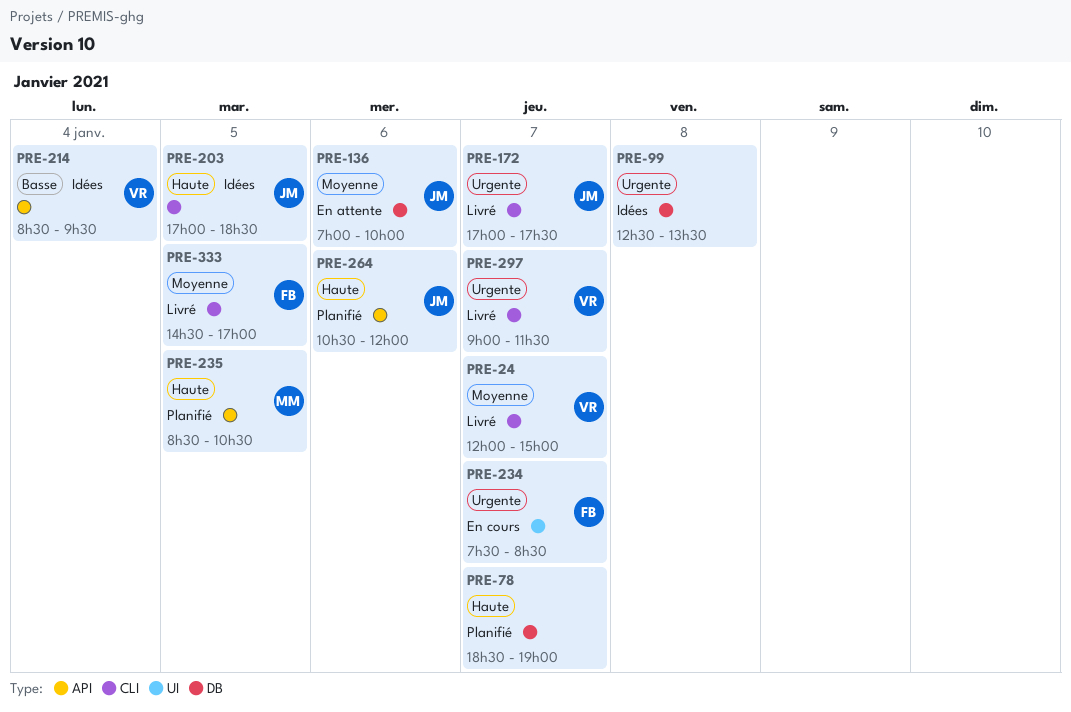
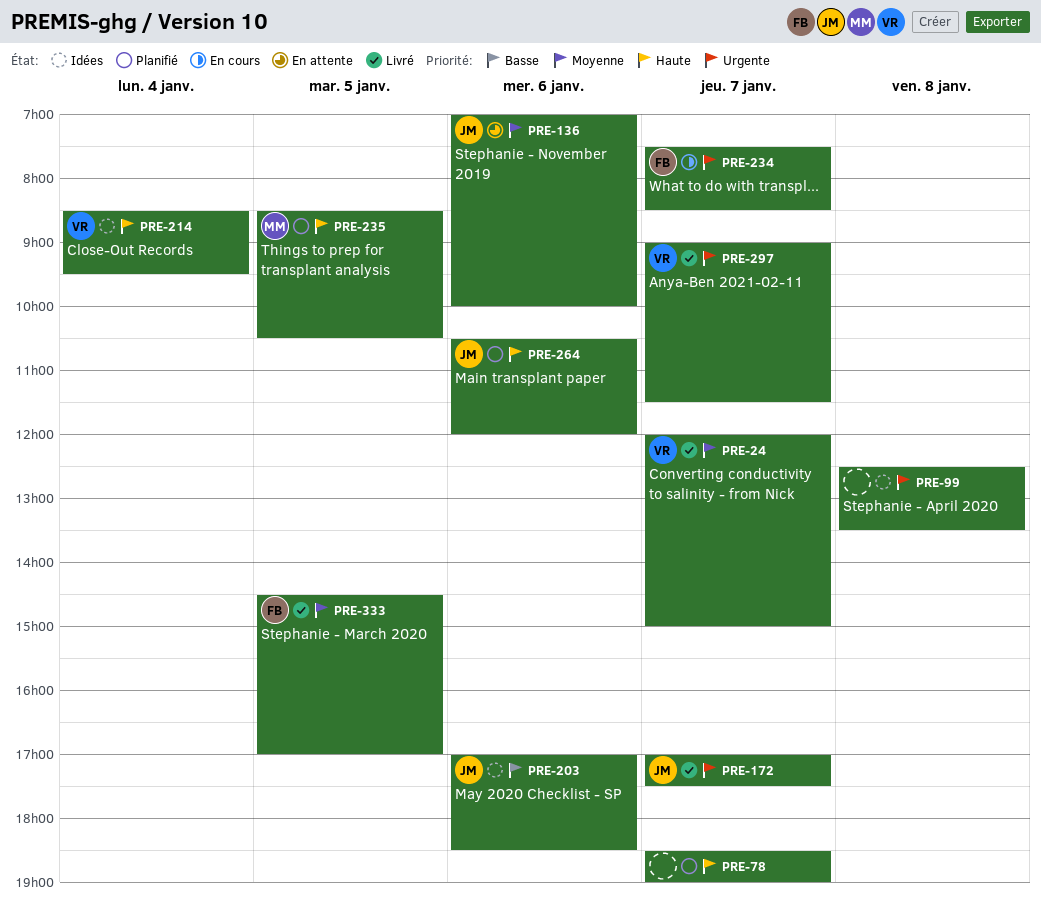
PRE-203, priority: Haute -> Basse
PRE-203, day: Jan 5 -> Jan 6
PRE-214, priority: Basse -> Haute

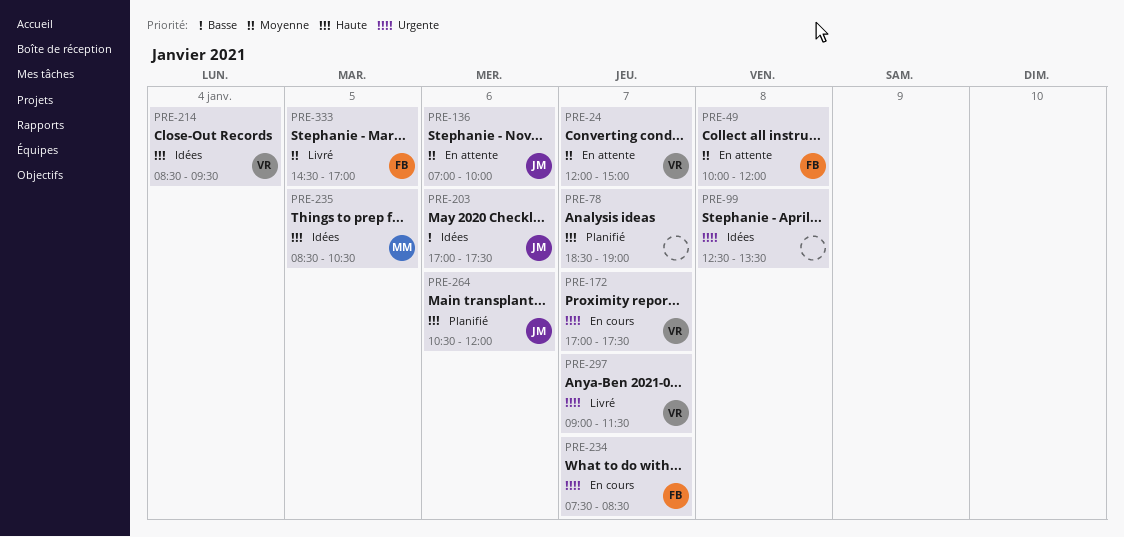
PRE-24, status: Livré -> En attente
PRE-49: none -> present
PRE-172, status: Livré -> En cours
PRE-172, owner: JM -> VR
PRE-203, ends: 18:30 -> 17:30
PRE-235, status: Planifié -> Idées

